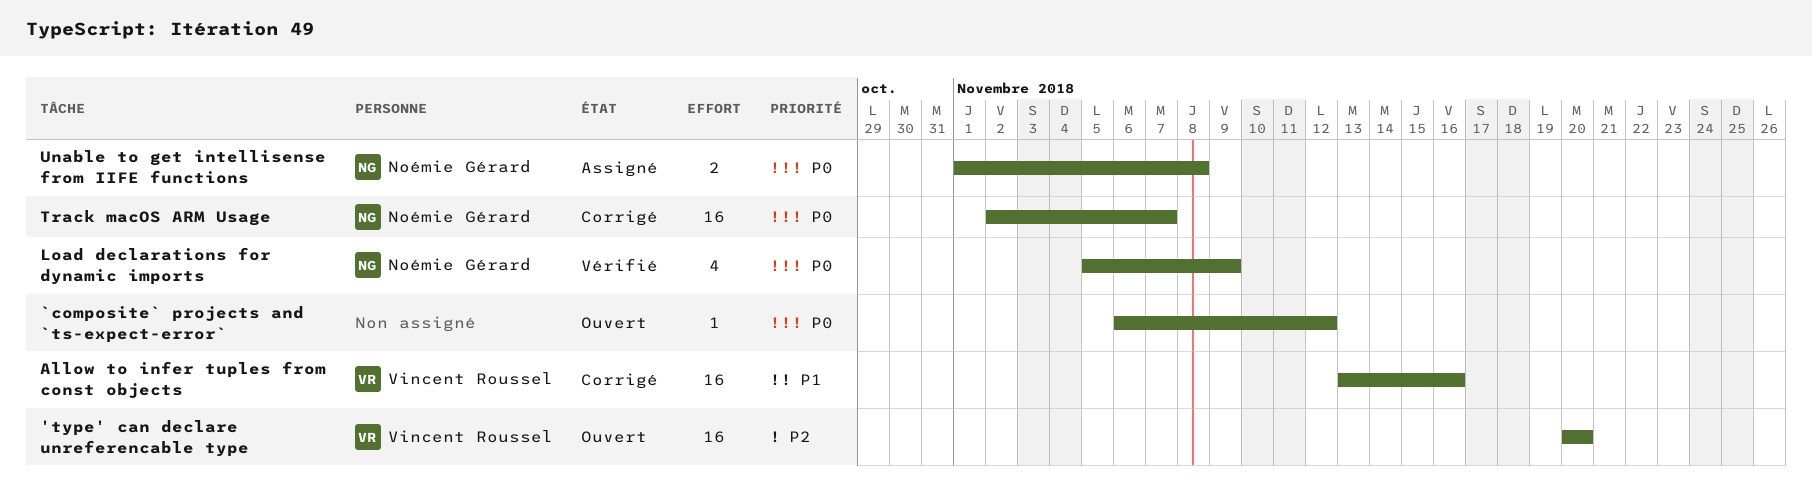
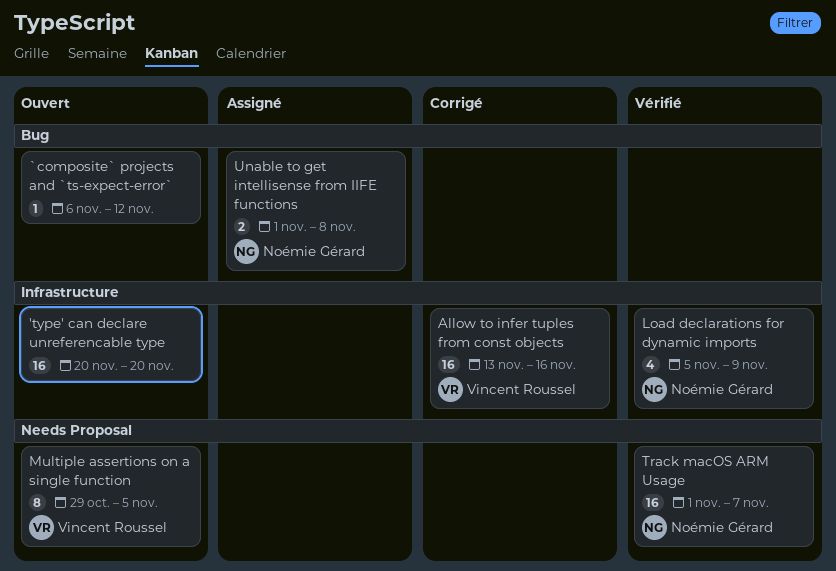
'type' can declare unreferencable type, owner: Vincent Roussel -> none
Multiple assertions on a single function: none -> present
Track macOS ARM Usage, status: Corrigé -> Vérifié
Track macOS ARM Usage, start: Nov 2 -> Nov 1

